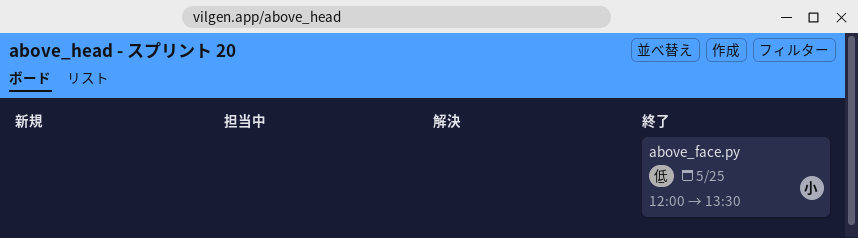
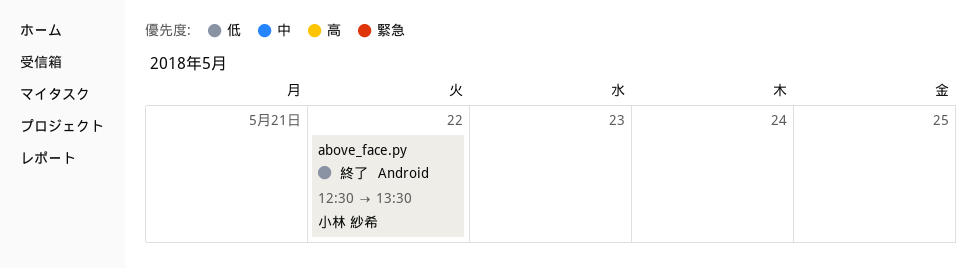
above_face.py, day: May 25 -> May 22
above_face.py, begins: 12:00 -> 12:30

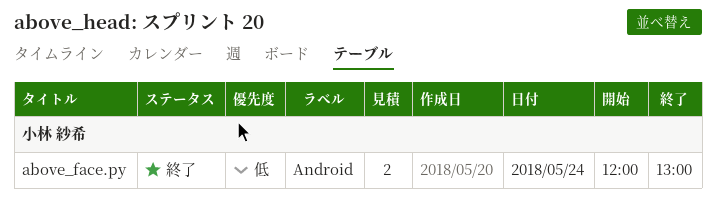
above_face.py, day: May 22 -> May 24
above_face.py, begins: 12:30 -> 12:00
above_face.py, ends: 13:30 -> 13:00

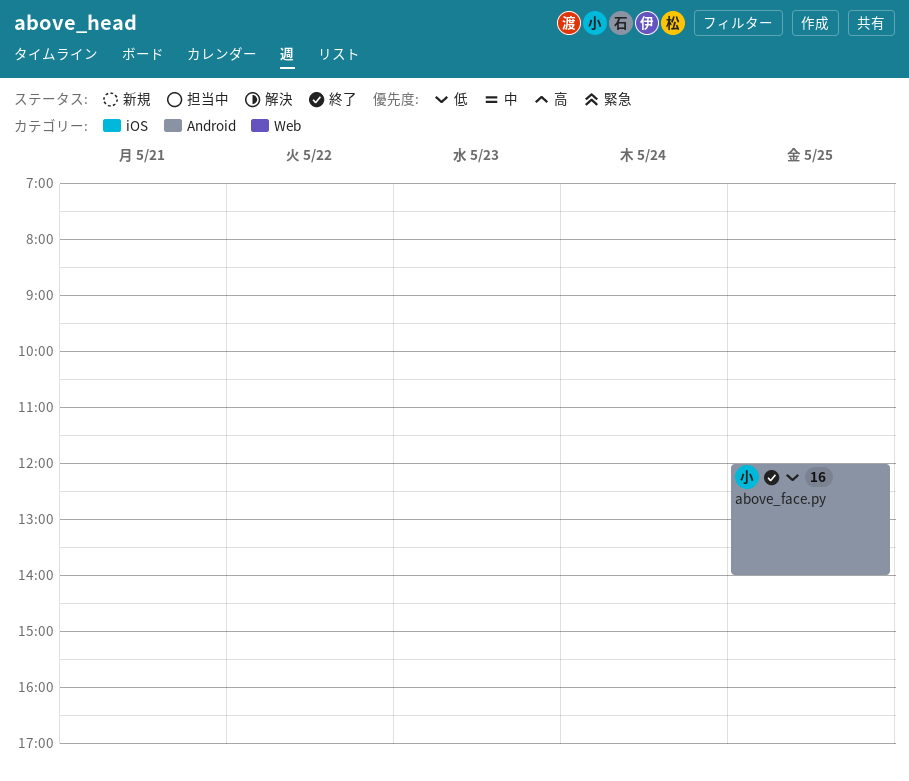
above_face.py, estimate: 2 -> 16
above_face.py, day: May 24 -> May 25
above_face.py, ends: 13:00 -> 14:00

